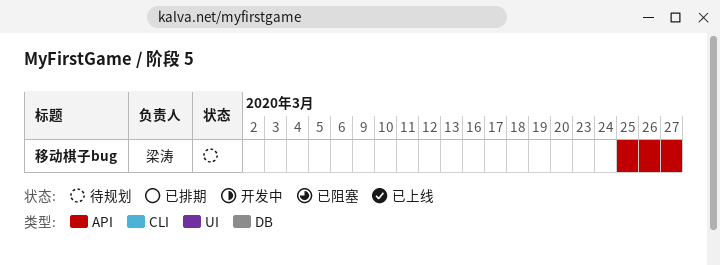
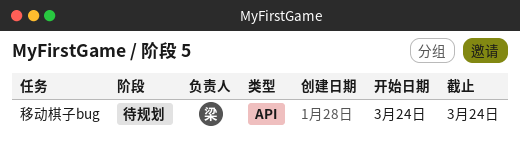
移动棋子bug, start: Mar 25 -> Mar 24
移动棋子bug, due: Mar 27 -> Mar 24

